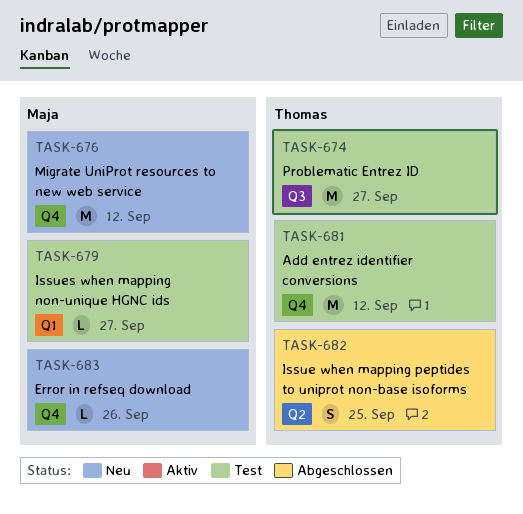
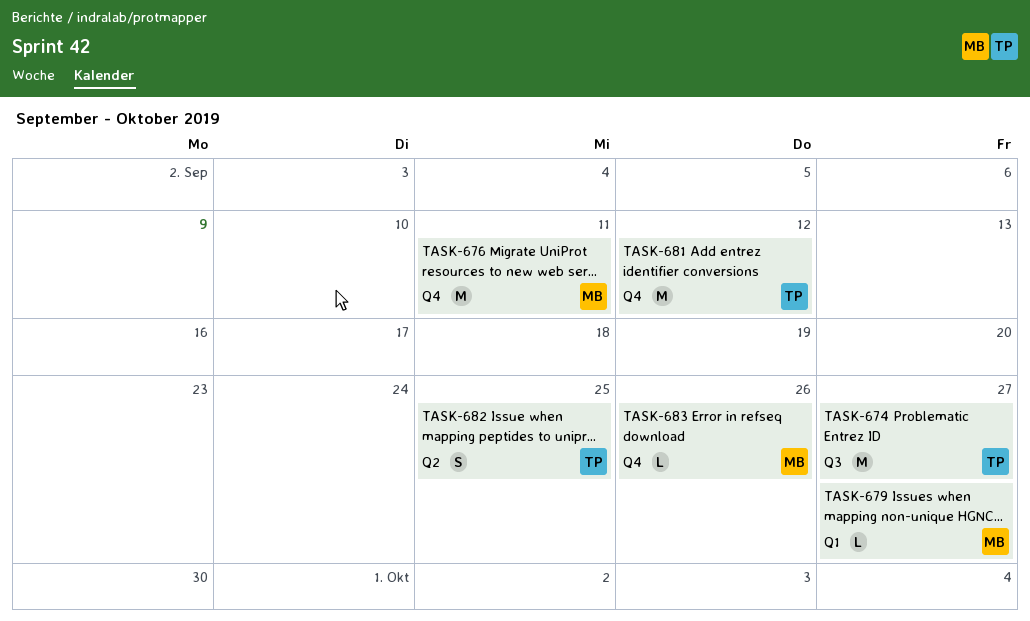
TASK-676, due: Sep 12 -> Sep 11

